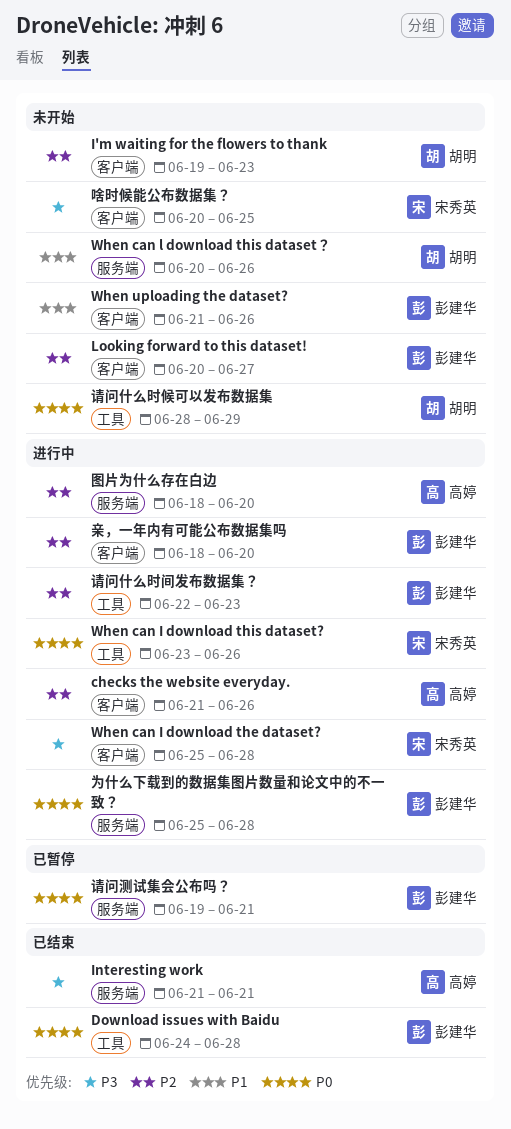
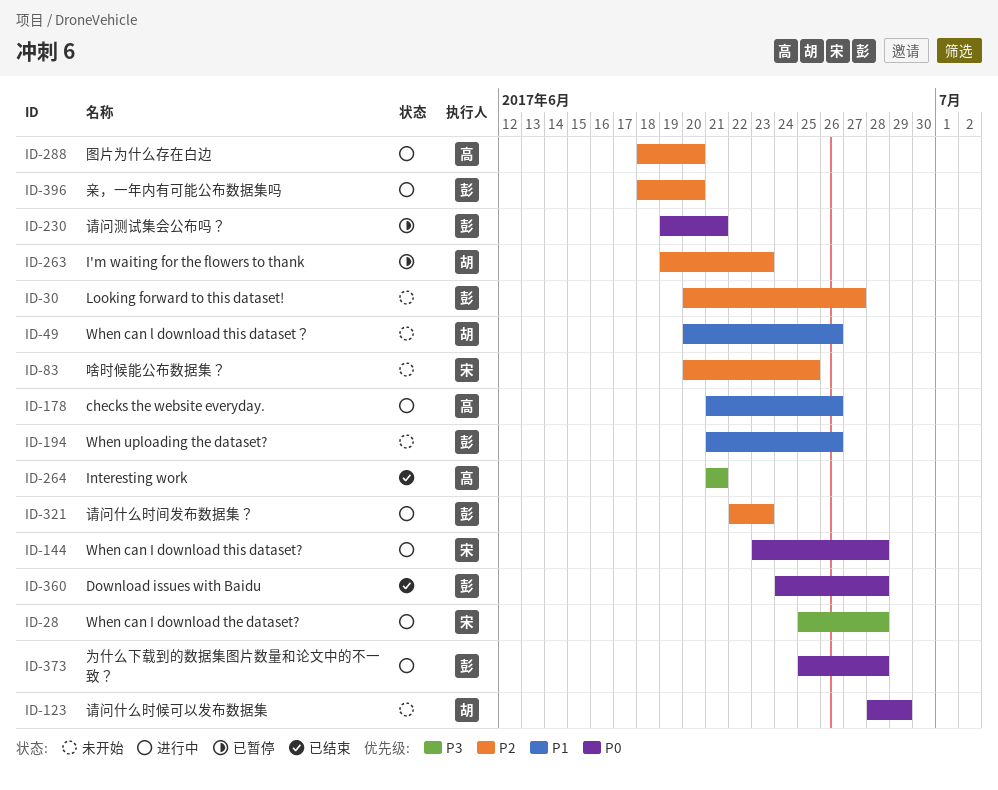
checks the website everyday., priority: P2 -> P1
I'm waiting for the flowers to thank, status: 未开始 -> 已暂停
When can I download this dataset?, due: Jun 26 -> Jun 28
啥时候能公布数据集？, priority: P3 -> P2

